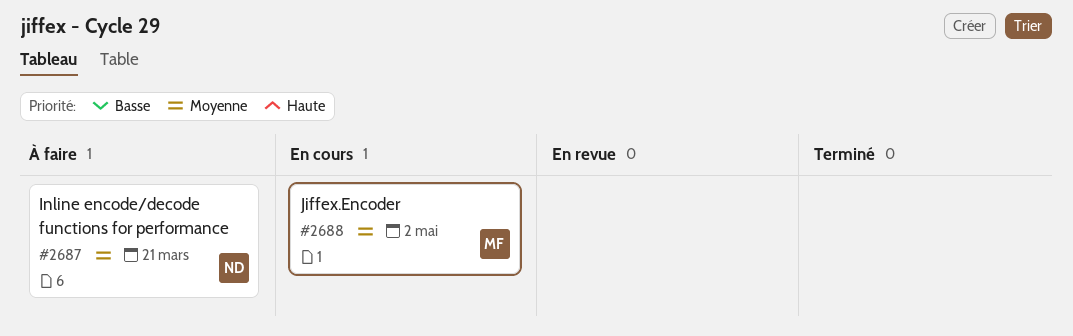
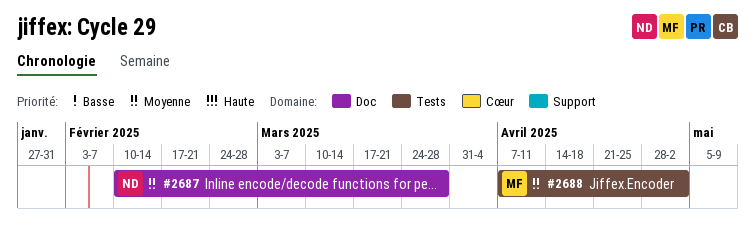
#2687, due: Mar 21 -> Mar 28

